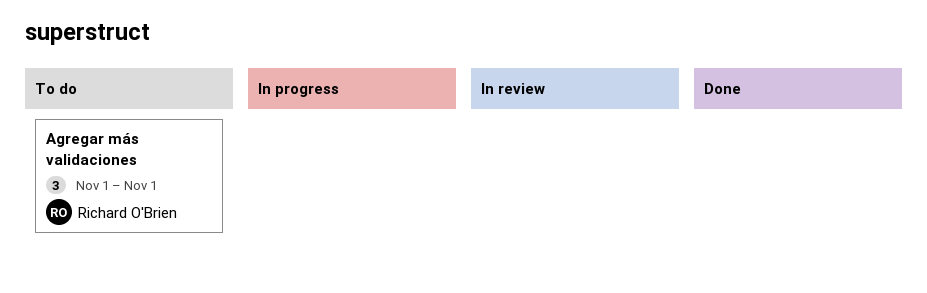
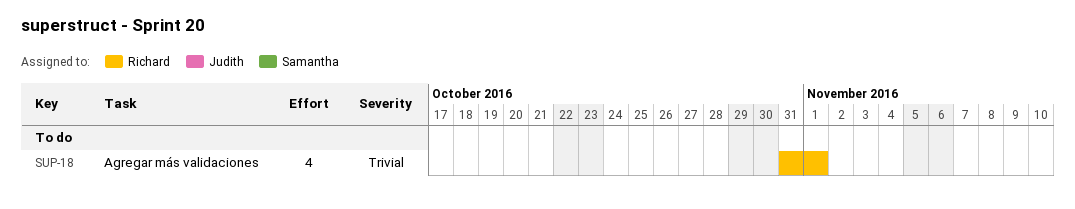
Agregar más validaciones, estimate: 3 -> 4
Agregar más validaciones, start: Nov 1 -> Oct 31

